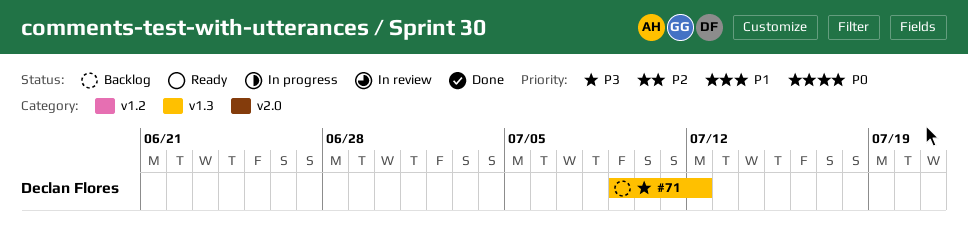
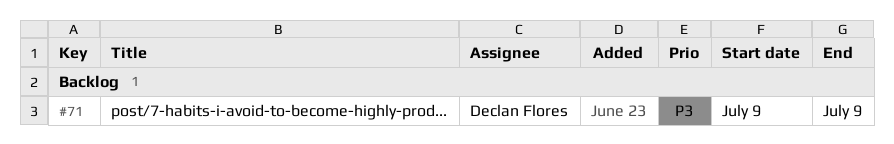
#71, due: Jul 12 -> Jul 9

